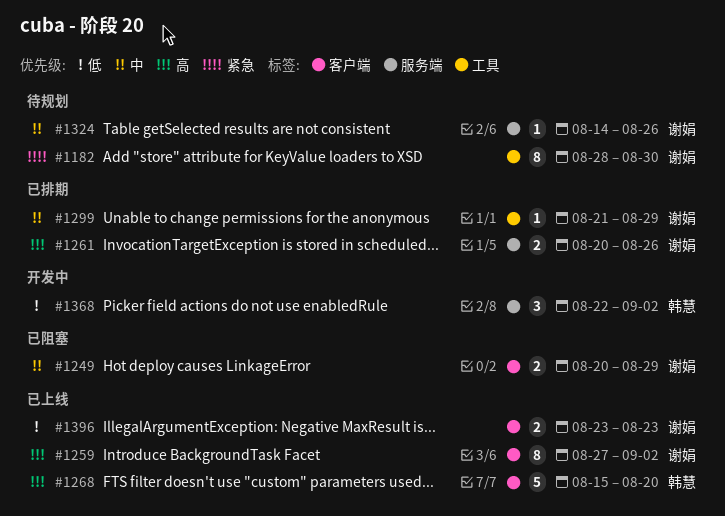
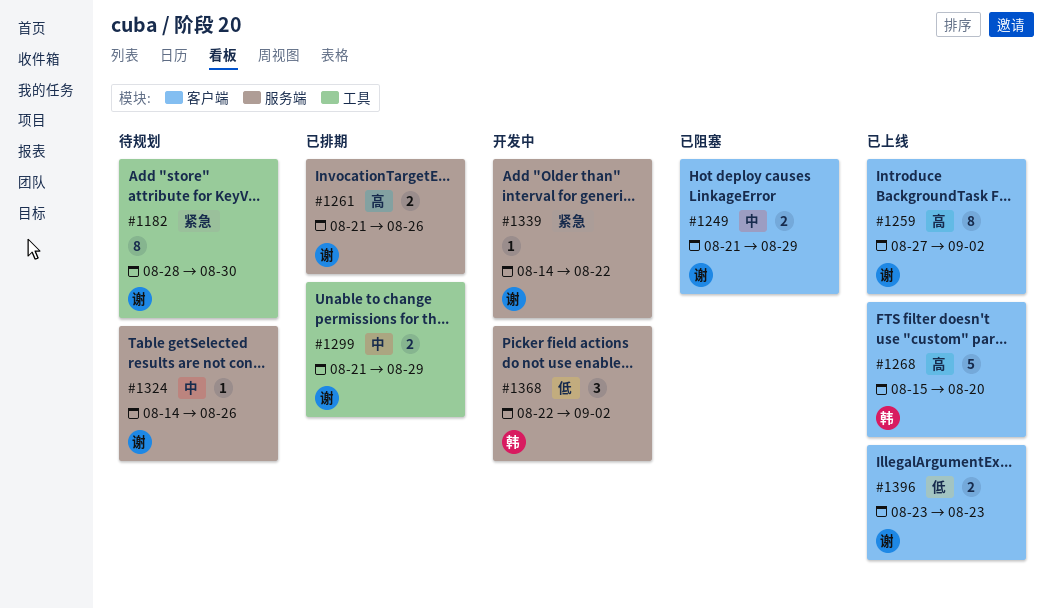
#1249, start: Aug 20 -> Aug 21
#1261, start: Aug 20 -> Aug 21
#1299, estimate: 1 -> 2
#1339: none -> present

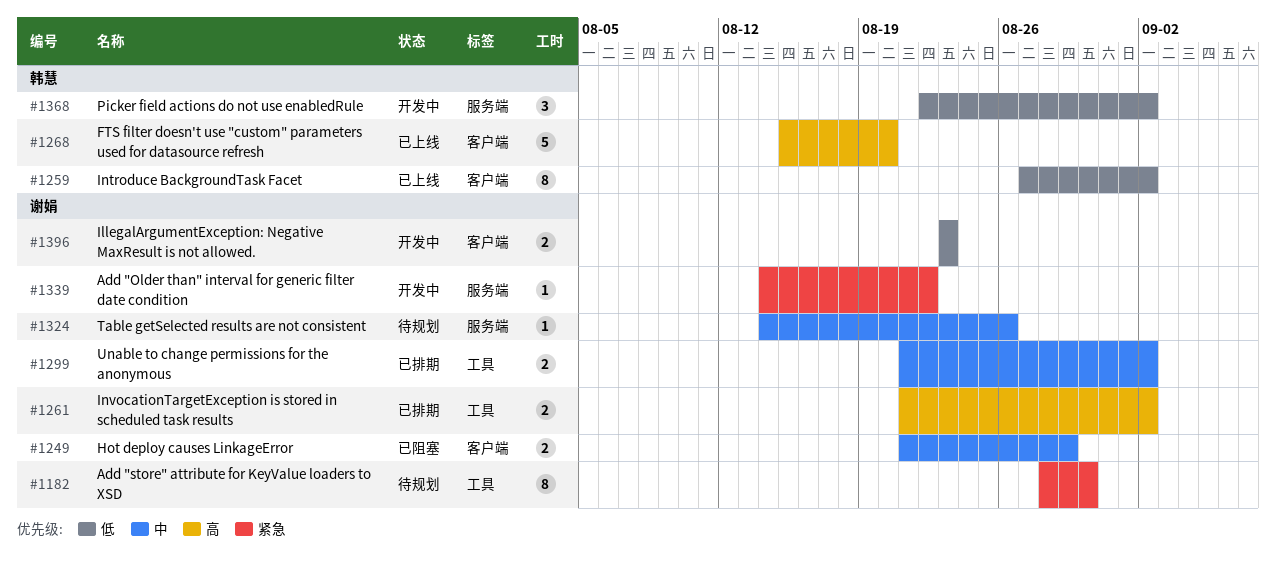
#1259, owner: 谢娟 -> 韩慧
#1259, priority: 高 -> 低
#1261, label: 服务端 -> 工具
#1261, due: Aug 26 -> Sep 2
#1299, due: Aug 29 -> Sep 2
#1396, status: 已上线 -> 开发中

